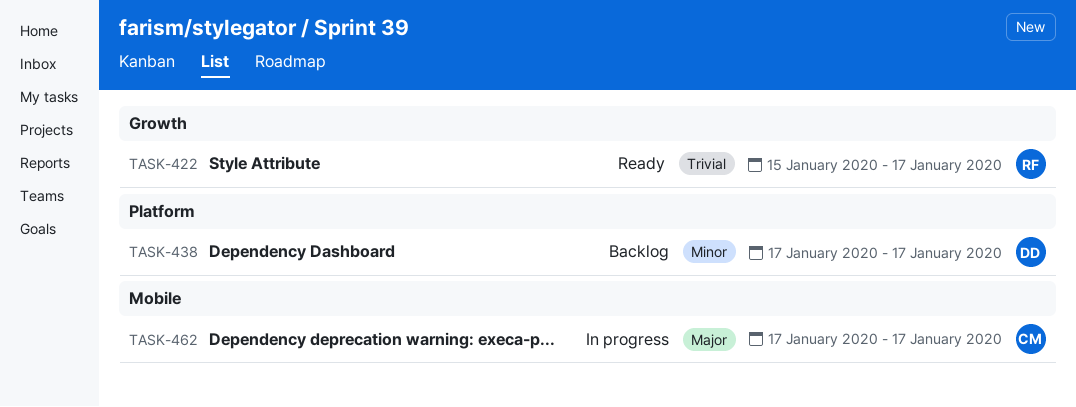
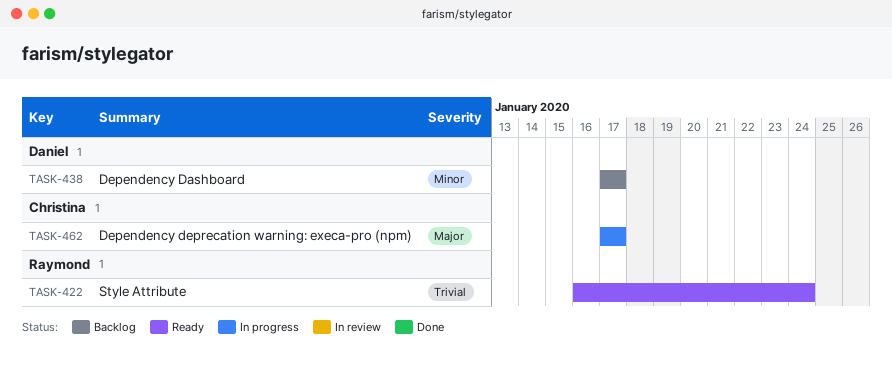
TASK-422, start: Jan 15 -> Jan 16
TASK-422, due: Jan 17 -> Jan 24

